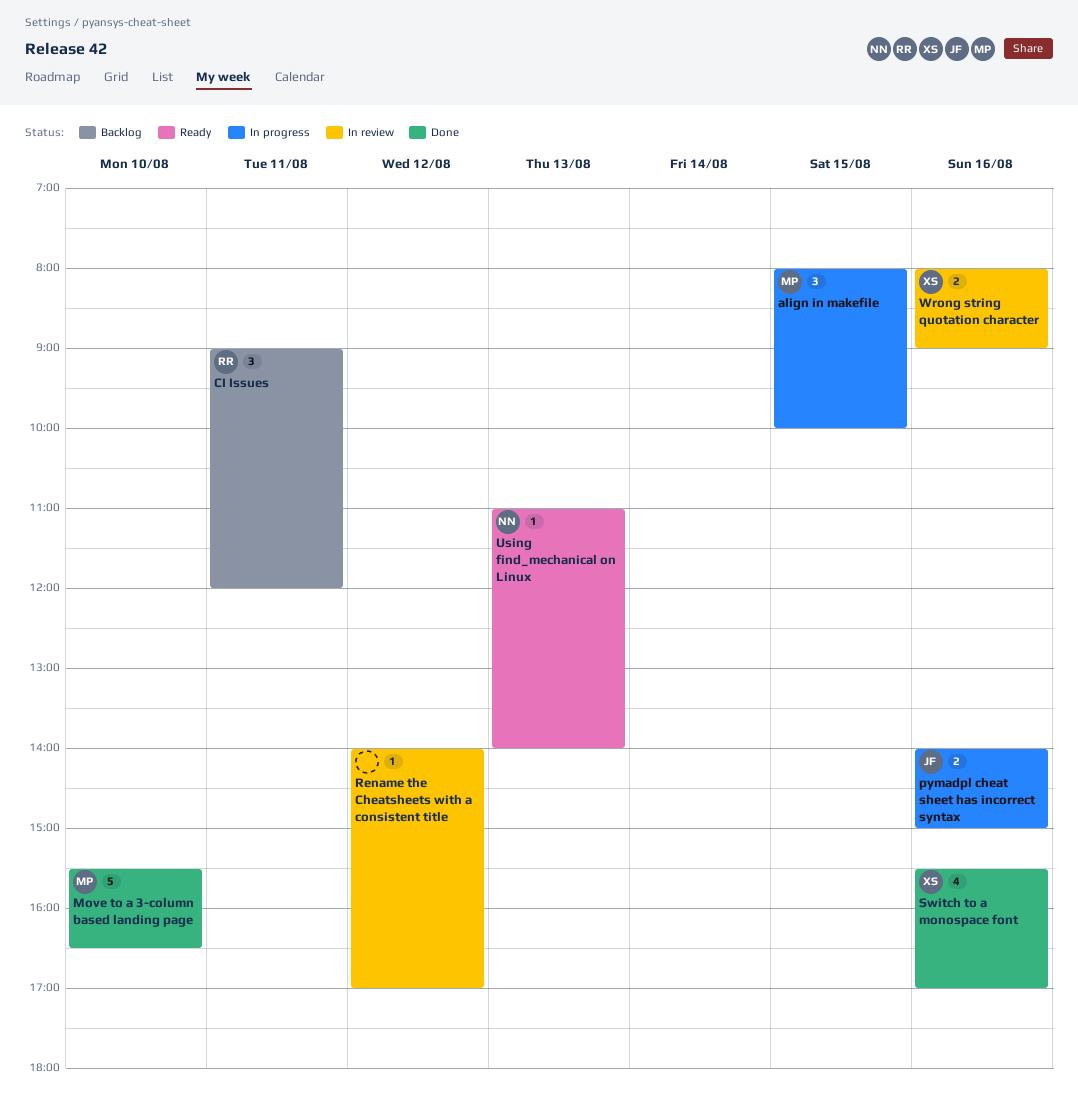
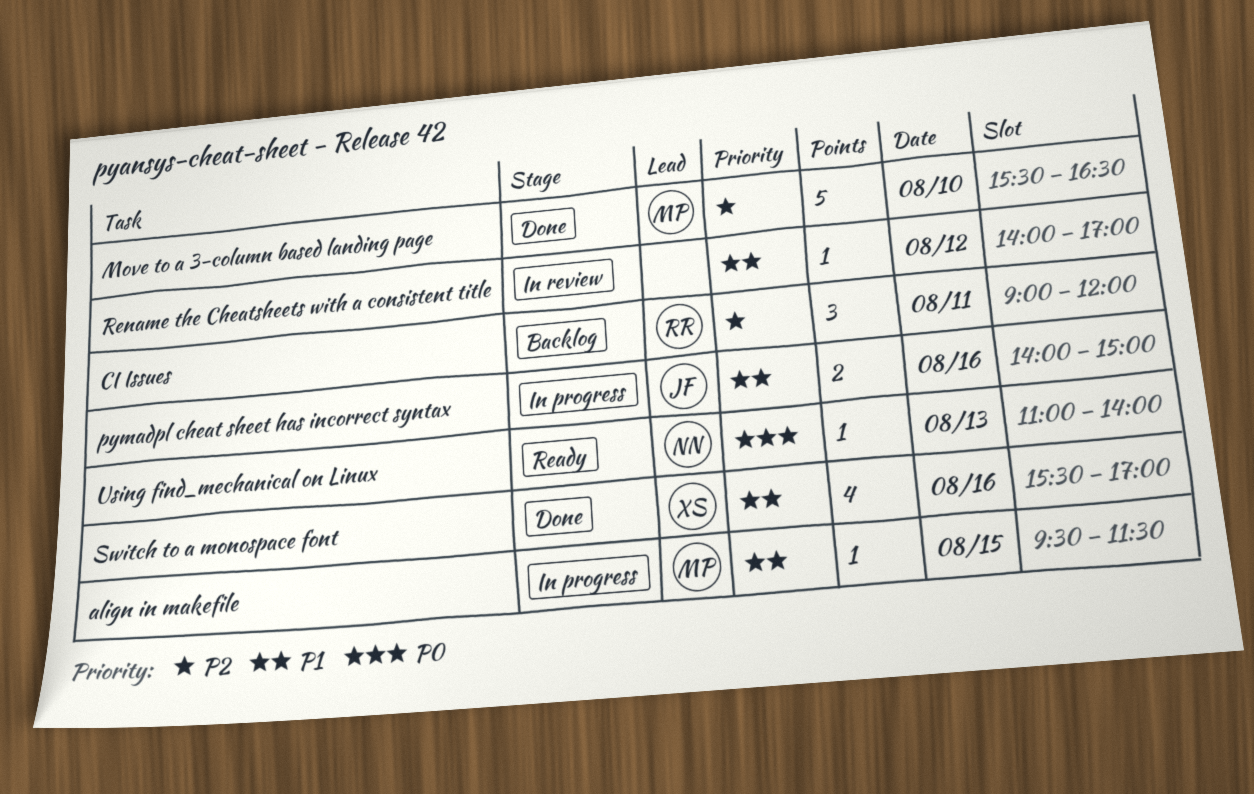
align in makefile, estimate: 3 -> 1
align in makefile, begins: 08:00 -> 09:30
align in makefile, ends: 10:00 -> 11:30
Wrong string quotation character: present -> none

